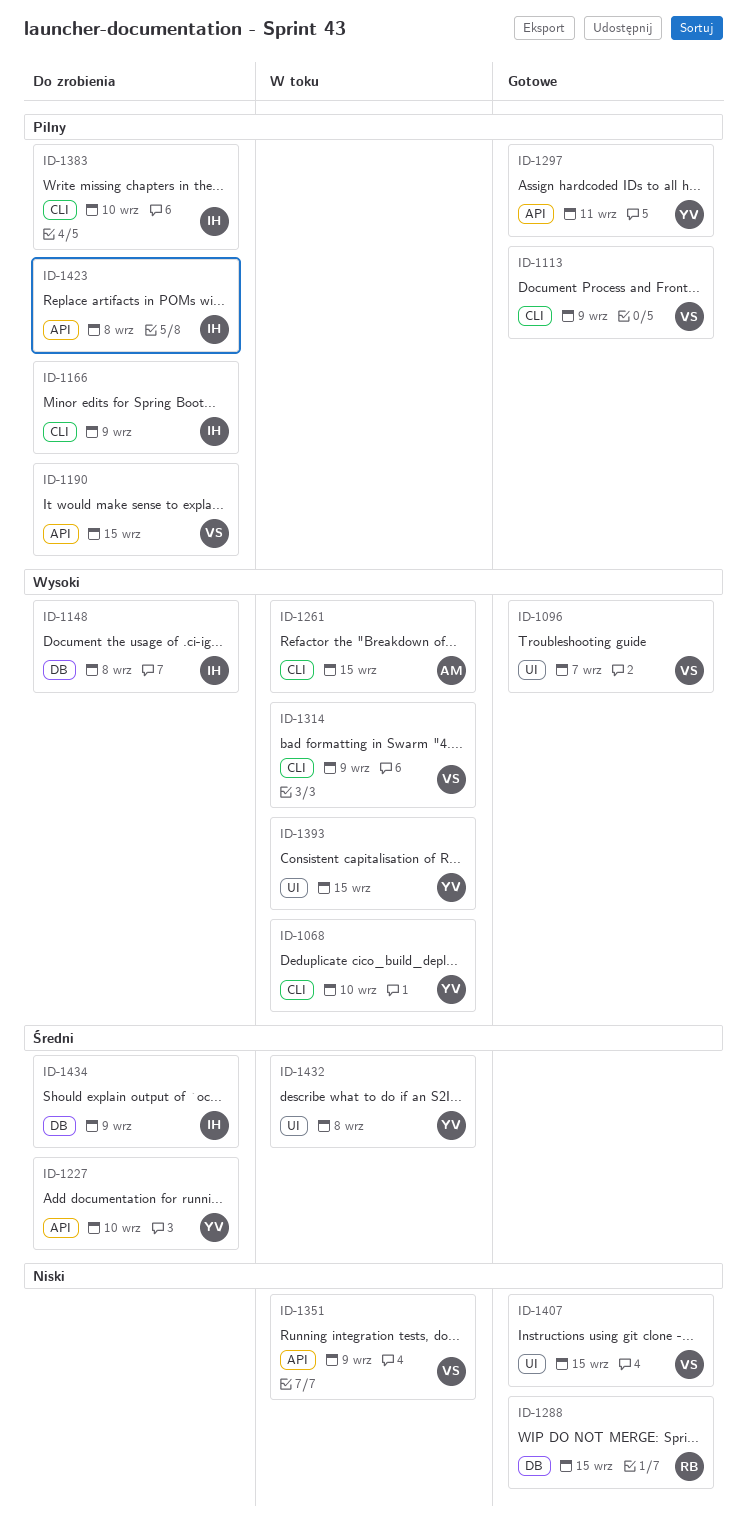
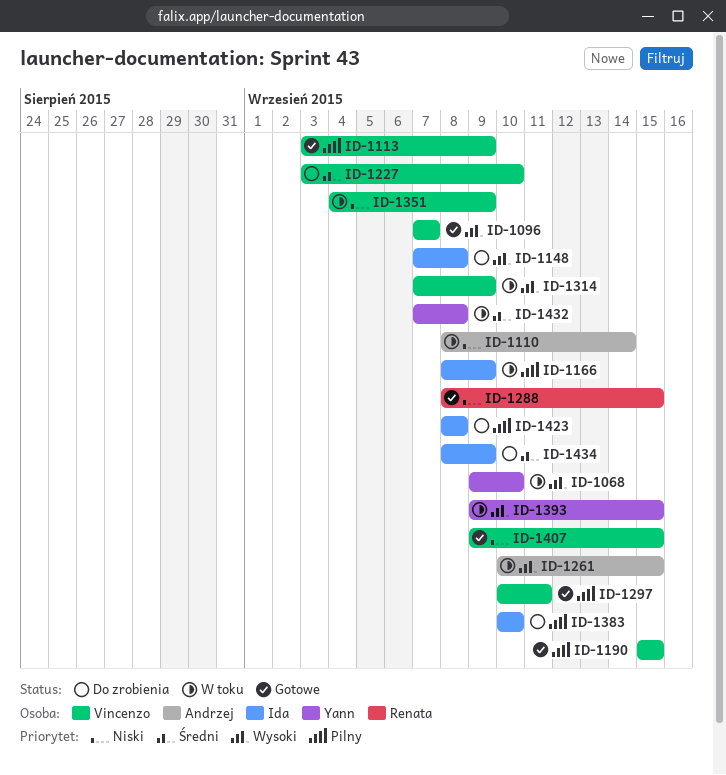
ID-1110: none -> present
ID-1166, status: Do zrobienia -> W toku
ID-1190, status: Do zrobienia -> Gotowe
ID-1227, owner: Yann -> Vincenzo
ID-1297, owner: Yann -> Vincenzo

